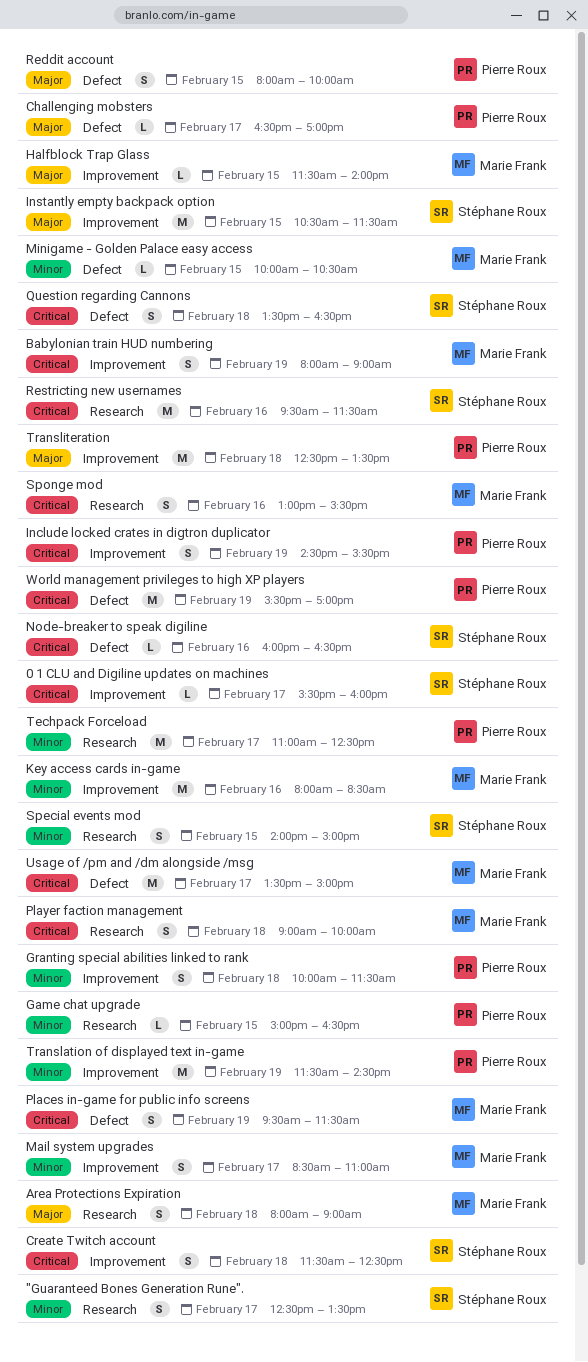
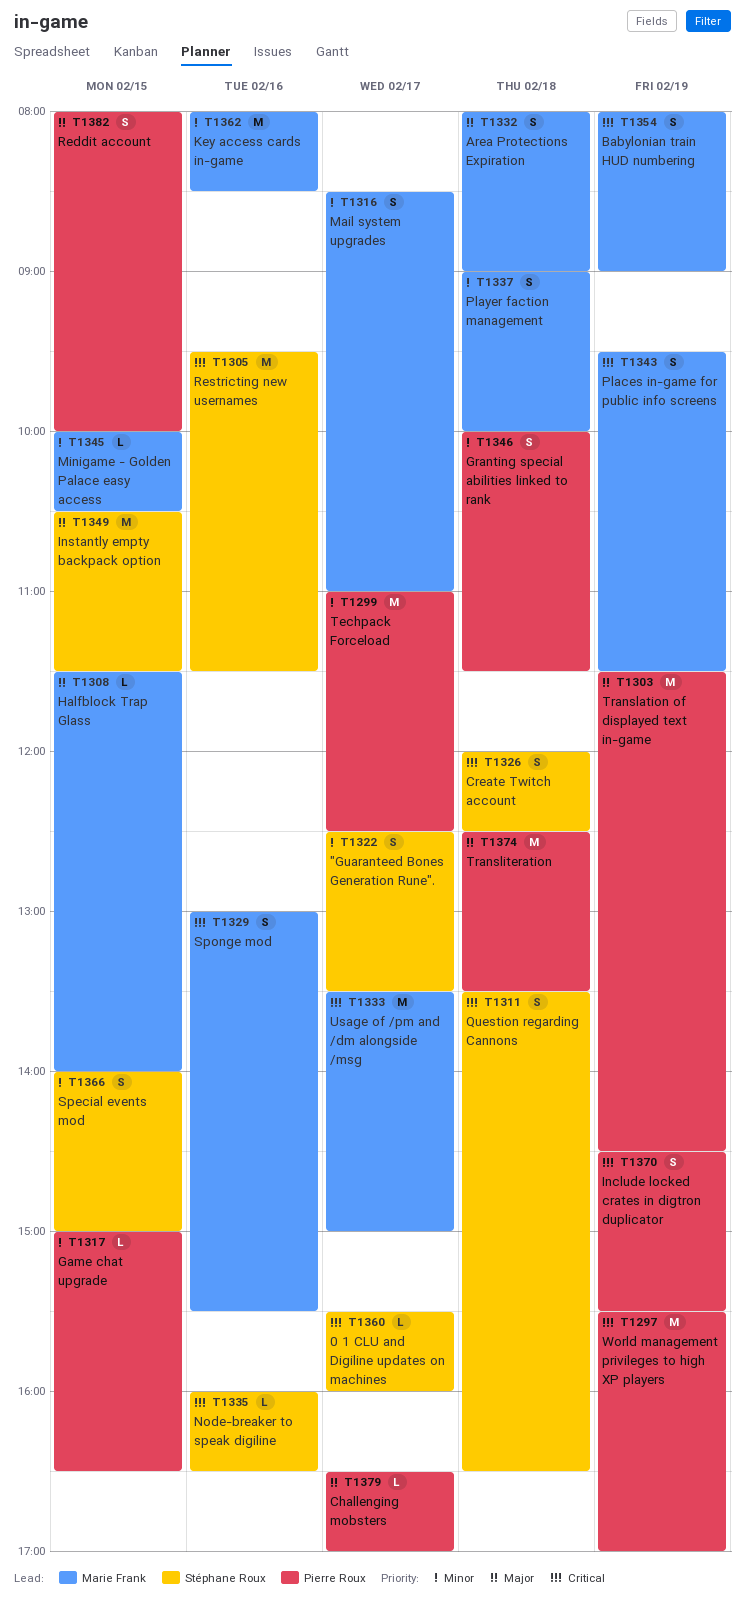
Create Twitch account, begins: 11:30 -> 12:00
Player faction management, priority: Critical -> Minor
Translation of displayed text in-game, priority: Minor -> Major

